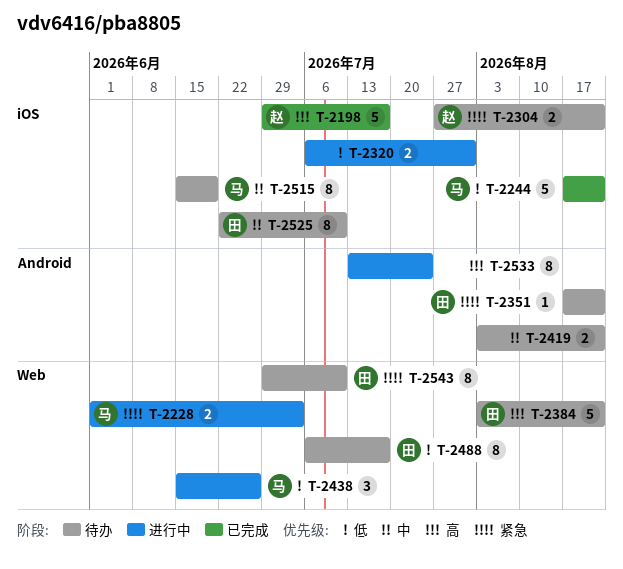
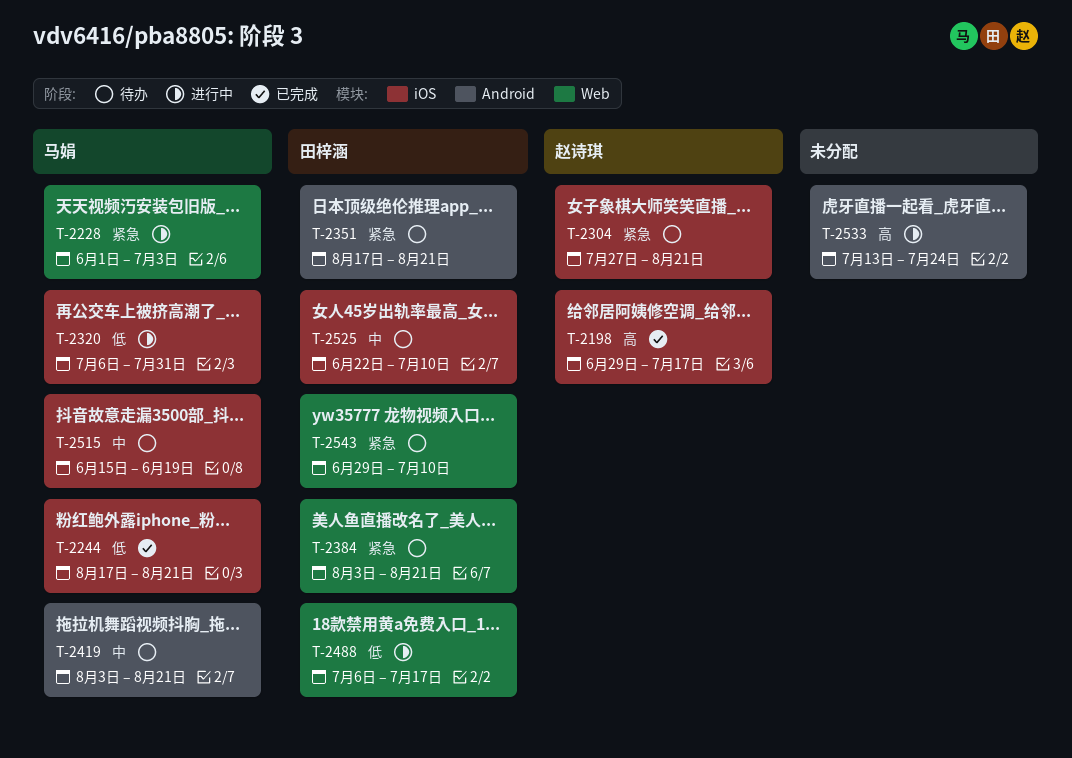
T-2320, owner: none -> 马娟
T-2384, priority: 高 -> 紧急
T-2419, owner: none -> 马娟
T-2438: present -> none
T-2488, status: 待办 -> 进行中

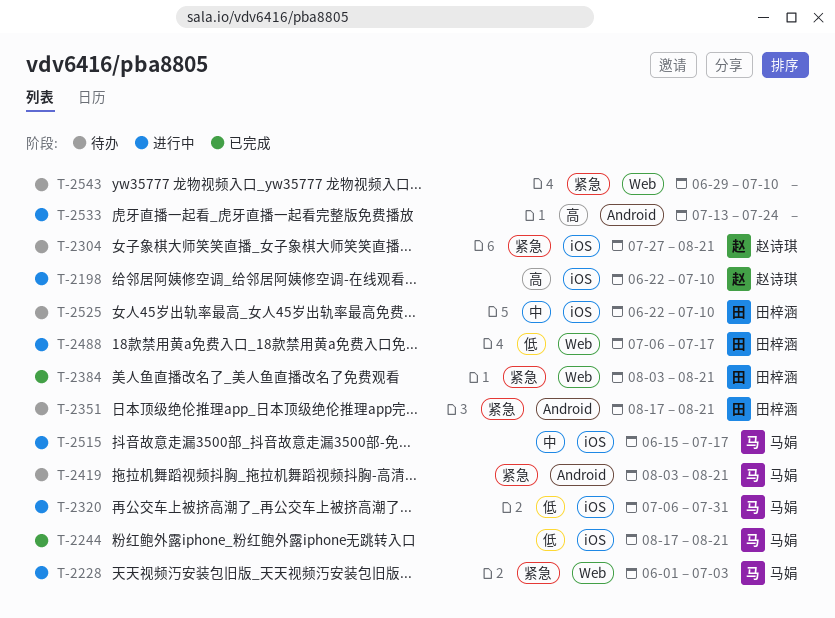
T-2198, status: 已完成 -> 进行中
T-2198, start: Jun 29 -> Jun 22
T-2198, due: Jul 17 -> Jul 10
T-2384, status: 待办 -> 已完成
T-2419, priority: 中 -> 紧急
T-2515, status: 待办 -> 进行中
T-2515, due: Jun 19 -> Jul 17
T-2543, owner: 田梓涵 -> none

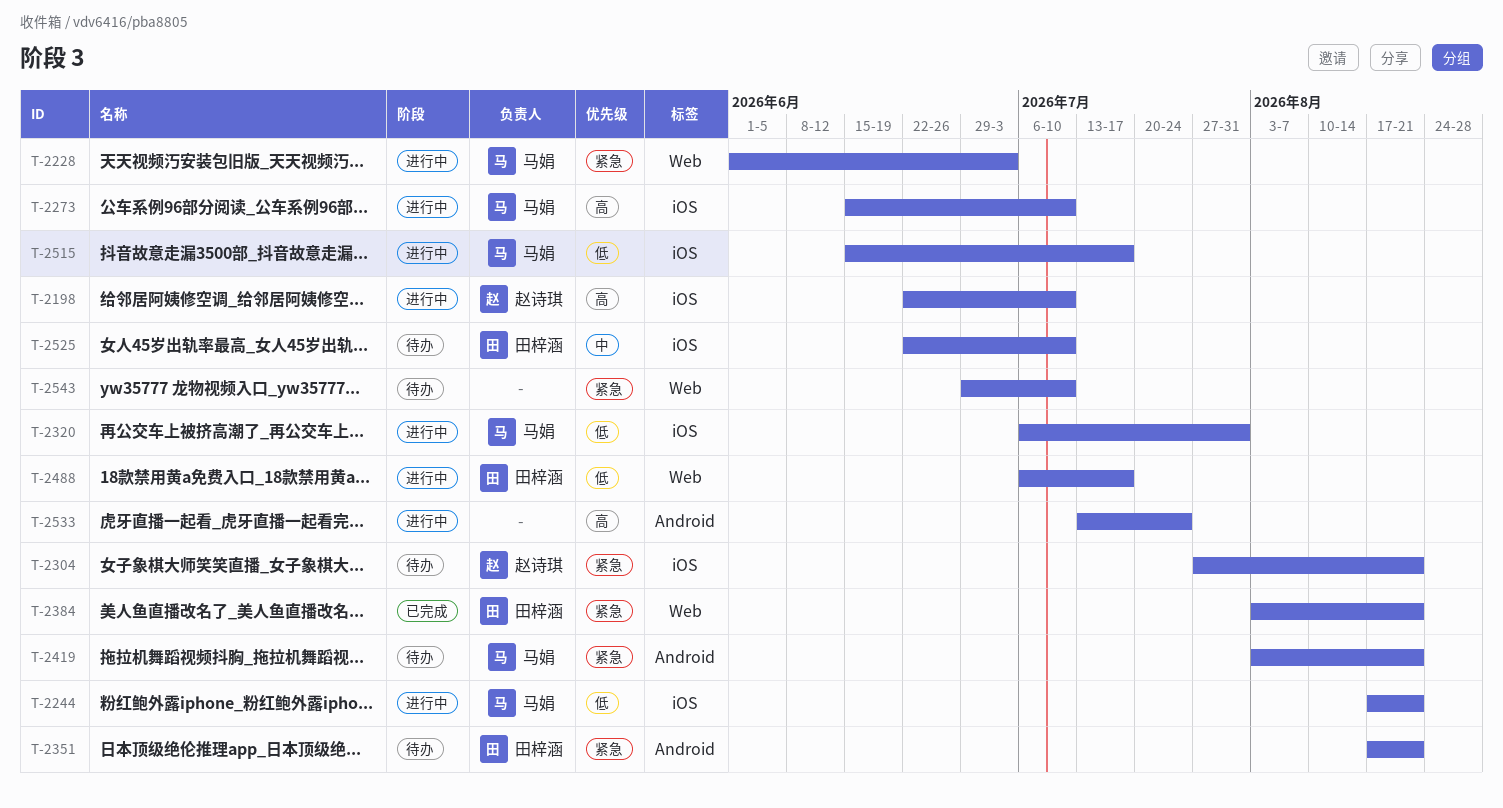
T-2244, status: 已完成 -> 进行中
T-2273: none -> present
T-2515, priority: 中 -> 低

